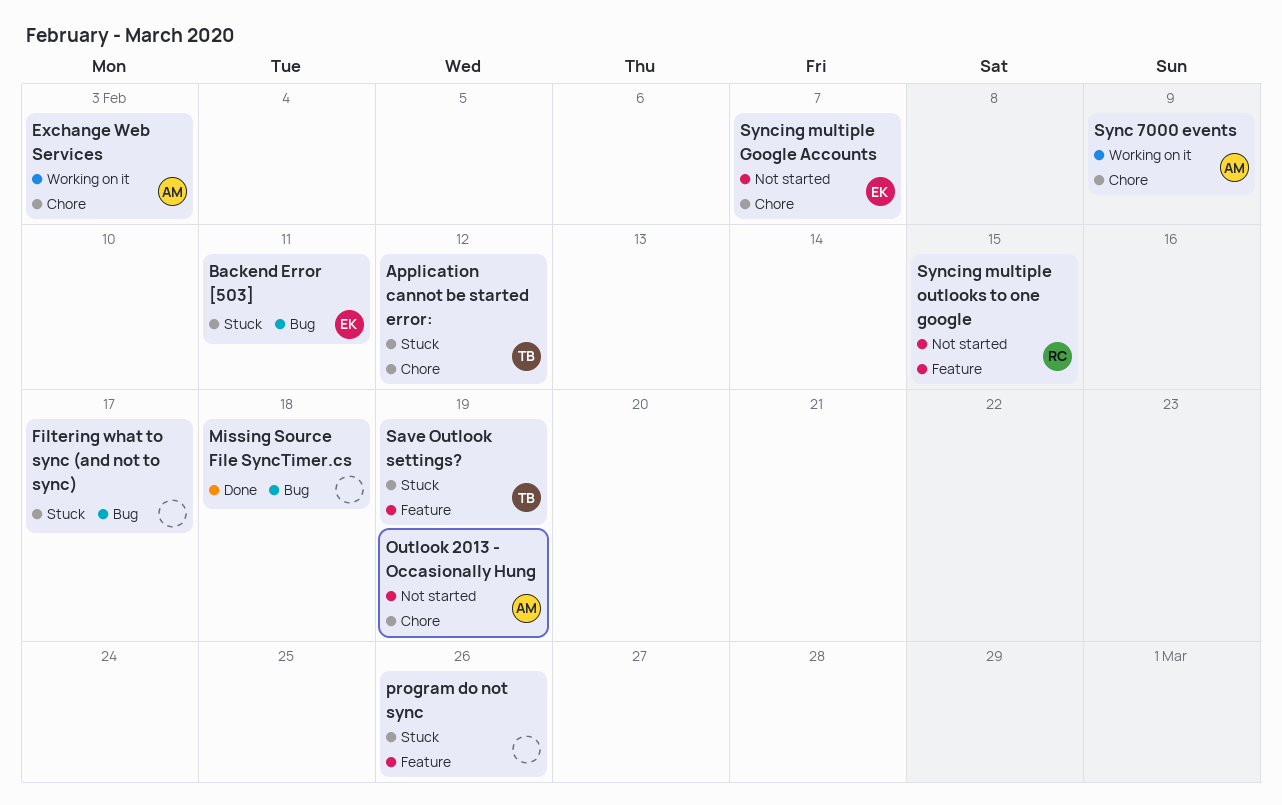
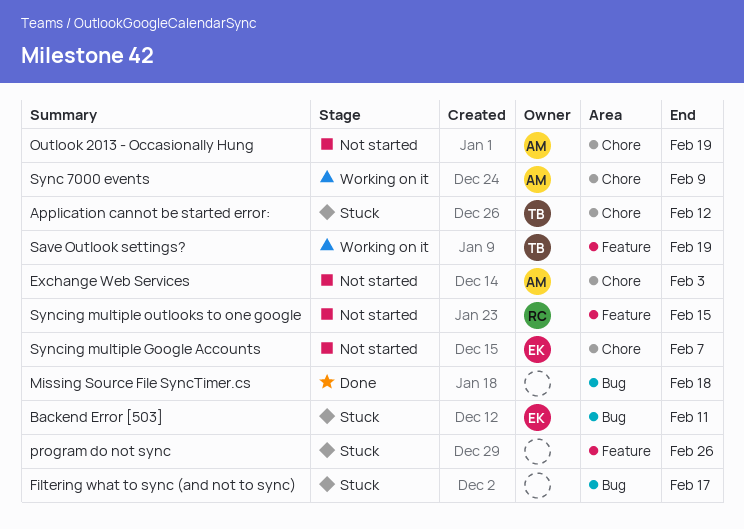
Exchange Web Services, status: Working on it -> Not started
Save Outlook settings?, status: Stuck -> Working on it

